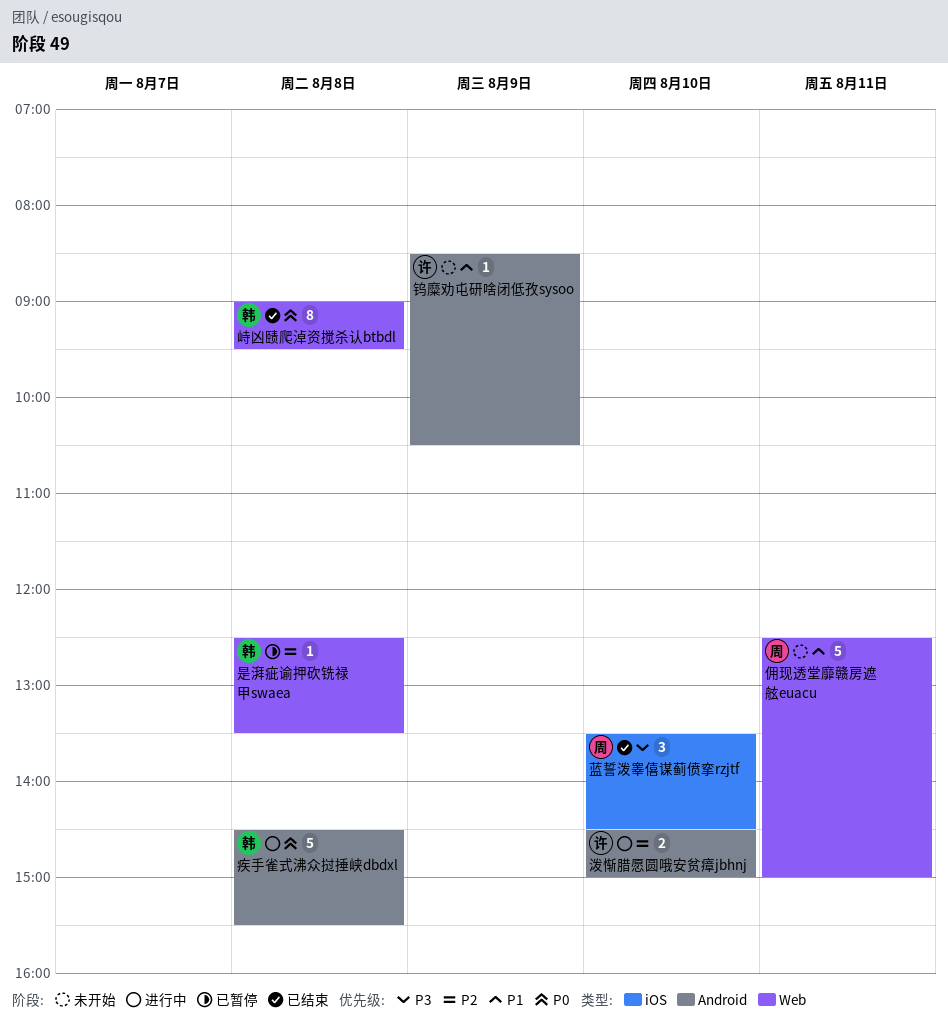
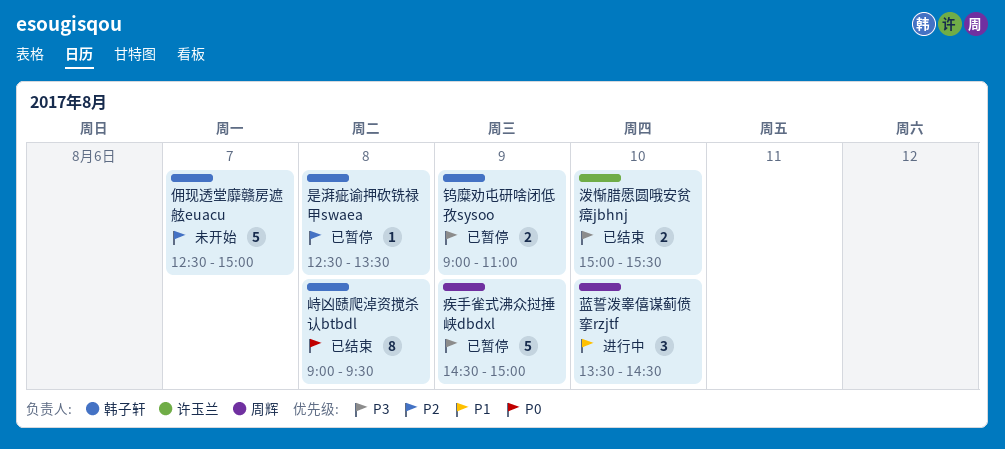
佣现透堂靡赣房遮舷euacu, owner: 周辉 -> 韩子轩
佣现透堂靡赣房遮舷euacu, priority: P1 -> P2
佣现透堂靡赣房遮舷euacu, day: Aug 11 -> Aug 7
泼惭腊愿圆哦安贫瘴jbhnj, status: 进行中 -> 已结束
泼惭腊愿圆哦安贫瘴jbhnj, priority: P2 -> P3
泼惭腊愿圆哦安贫瘴jbhnj, begins: 14:30 -> 15:00
泼惭腊愿圆哦安贫瘴jbhnj, ends: 15:00 -> 15:30
疾手雀式沸众挝捶峡dbdxl, status: 进行中 -> 已暂停
疾手雀式沸众挝捶峡dbdxl, owner: 韩子轩 -> 周辉
疾手雀式沸众挝捶峡dbdxl, priority: P0 -> P3
疾手雀式沸众挝捶峡dbdxl, day: Aug 8 -> Aug 9
疾手雀式沸众挝捶峡dbdxl, ends: 15:30 -> 15:00
蓝誓泼睾僖谋蓟偾挛rzjtf, status: 已结束 -> 进行中
蓝誓泼睾僖谋蓟偾挛rzjtf, priority: P3 -> P1
钨糜劝屯研啥闭低孜sysoo, status: 未开始 -> 已暂停
钨糜劝屯研啥闭低孜sysoo, owner: 许玉兰 -> 韩子轩
钨糜劝屯研啥闭低孜sysoo, priority: P1 -> P3
钨糜劝屯研啥闭低孜sysoo, estimate: 1 -> 2
钨糜劝屯研啥闭低孜sysoo, begins: 08:30 -> 09:00
钨糜劝屯研啥闭低孜sysoo, ends: 10:30 -> 11:00

